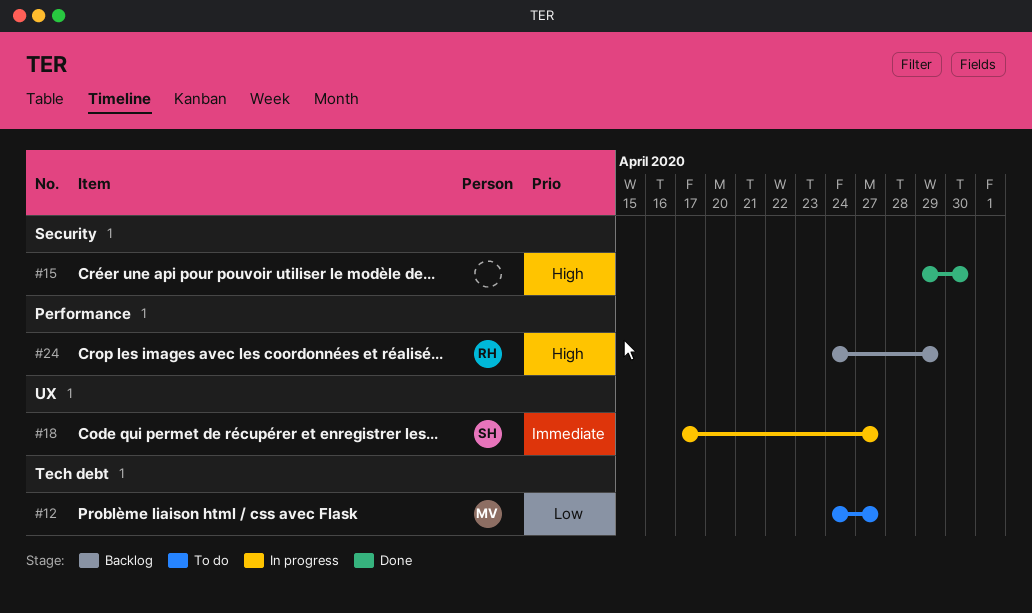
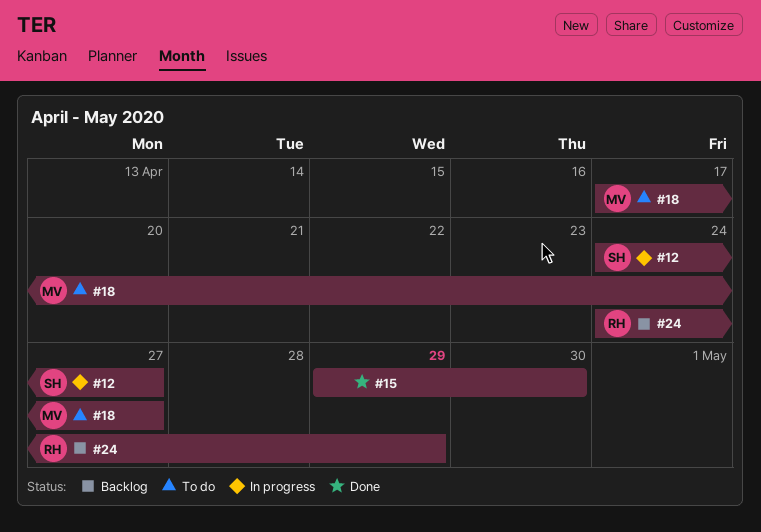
#12, status: To do -> In progress
#12, owner: MV -> SH
#18, status: In progress -> To do
#18, owner: SH -> MV

